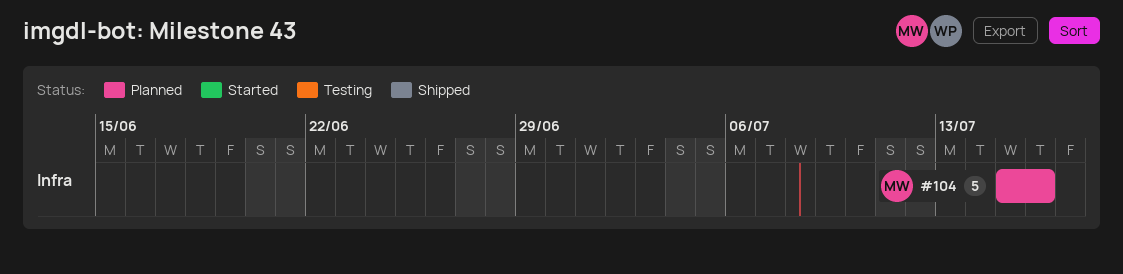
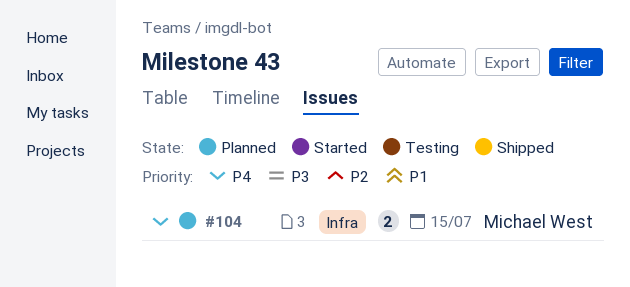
#104, estimate: 5 -> 2
#104, due: Jul 16 -> Jul 15

